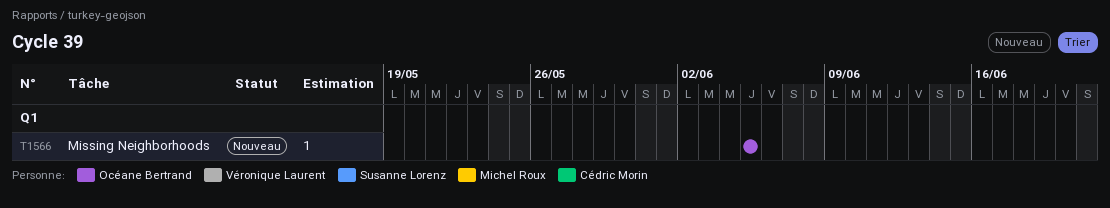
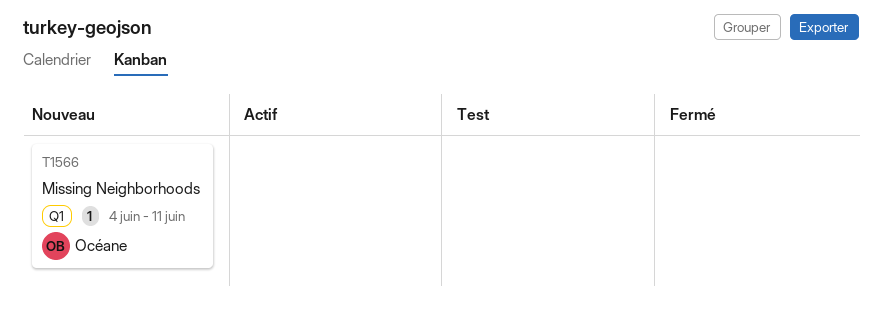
T1566, start: Jun 5 -> Jun 4
T1566, due: Jun 5 -> Jun 11

